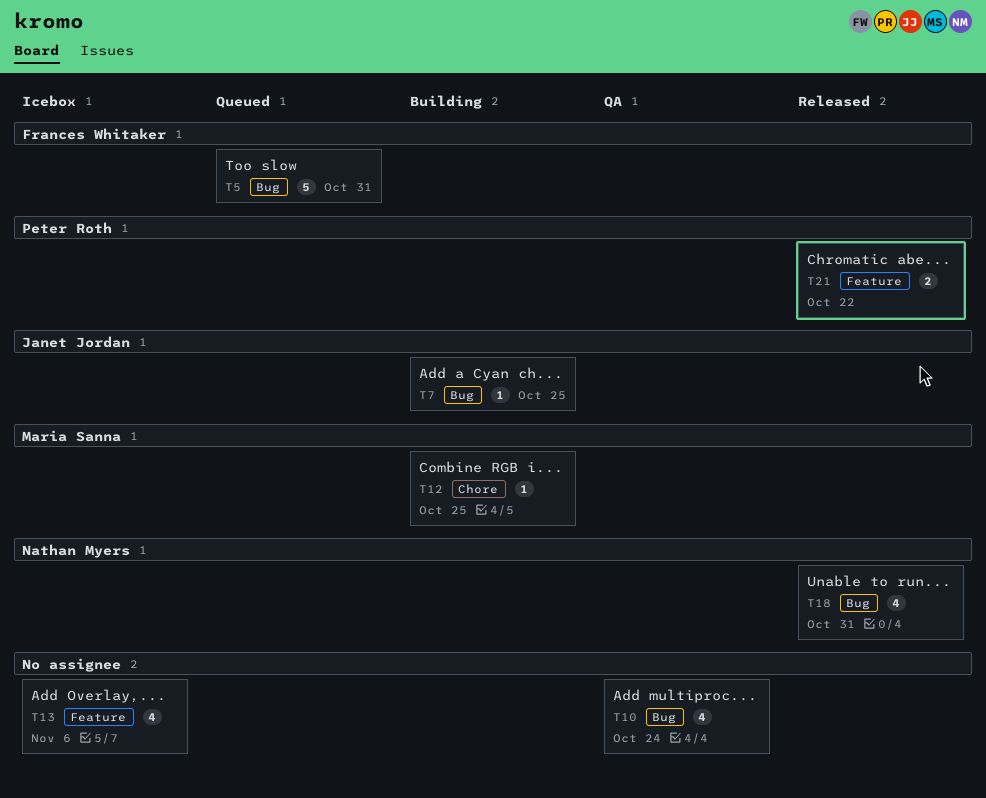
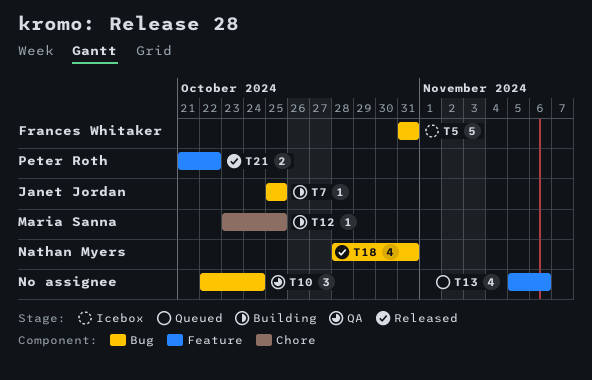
T5, status: Queued -> Icebox
T10, estimate: 4 -> 3
T13, status: Icebox -> Queued

